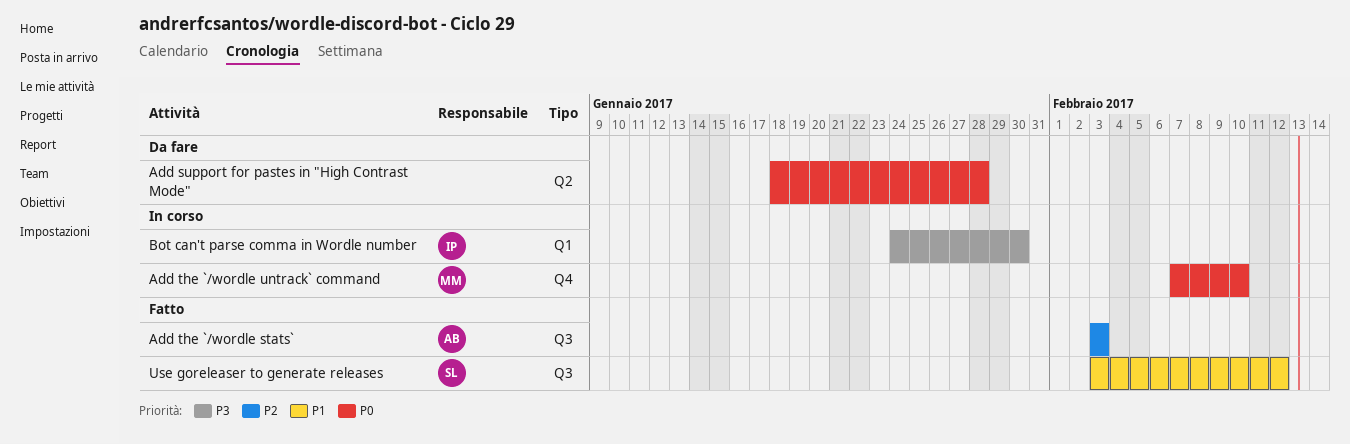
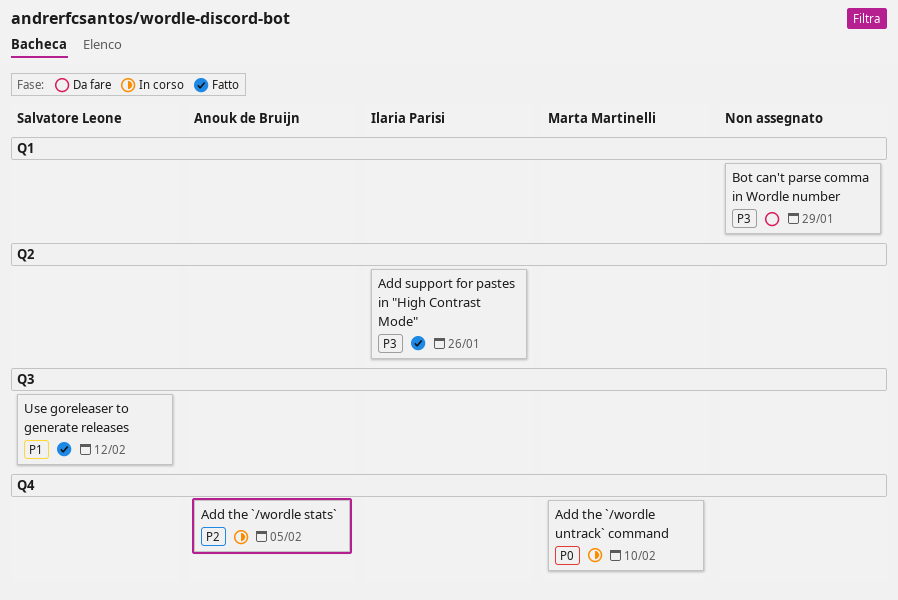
Add support for pastes in "High Contrast Mode", status: Da fare -> Fatto
Add support for pastes in "High Contrast Mode", owner: none -> Ilaria Parisi
Add support for pastes in "High Contrast Mode", priority: P0 -> P3
Add support for pastes in "High Contrast Mode", due: Jan 28 -> Jan 26
Add the `/wordle stats`, status: Fatto -> In corso
Add the `/wordle stats`, label: Q3 -> Q4
Add the `/wordle stats`, due: Feb 3 -> Feb 5
Bot can't parse comma in Wordle number, status: In corso -> Da fare
Bot can't parse comma in Wordle number, owner: Ilaria Parisi -> none
Bot can't parse comma in Wordle number, due: Jan 30 -> Jan 29

